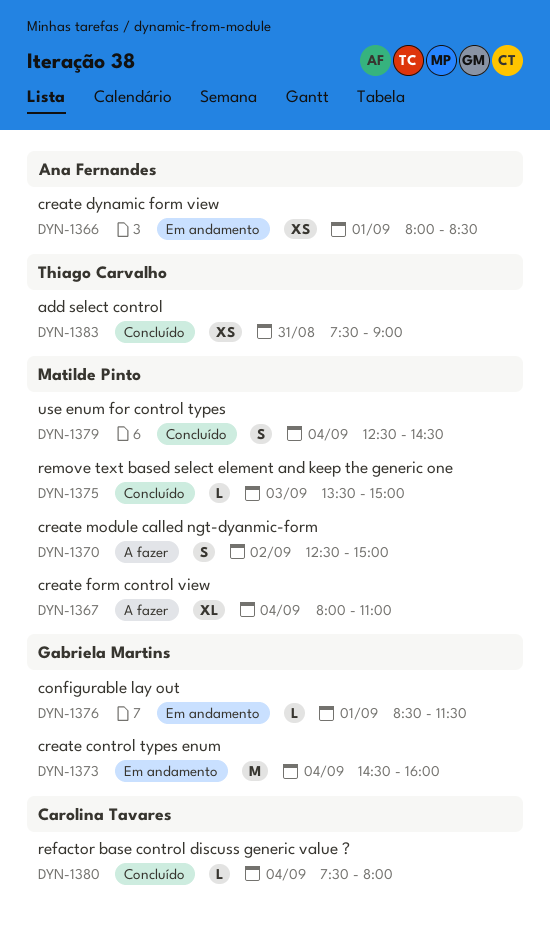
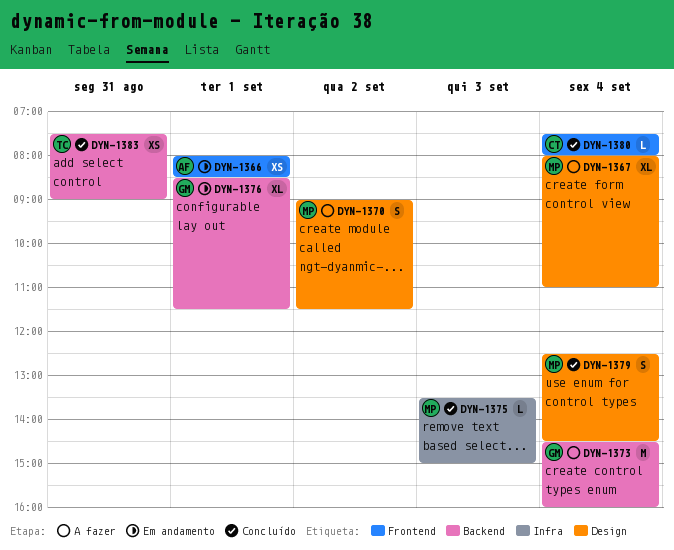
DYN-1370, begins: 12:30 -> 09:00
DYN-1370, ends: 15:00 -> 11:30
DYN-1373, status: Em andamento -> A fazer
DYN-1376, estimate: L -> XL

